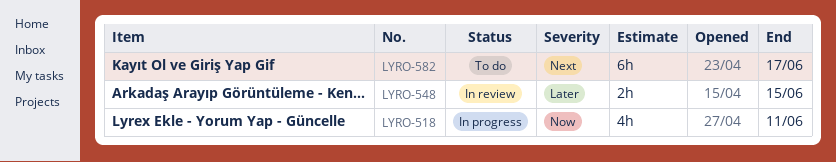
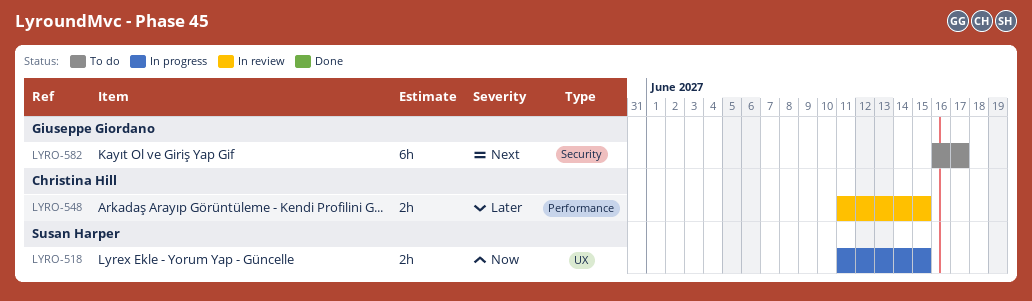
LYRO-518, estimate: 4h -> 2h
LYRO-518, due: Jun 11 -> Jun 15

